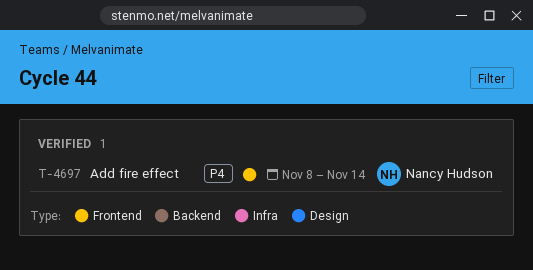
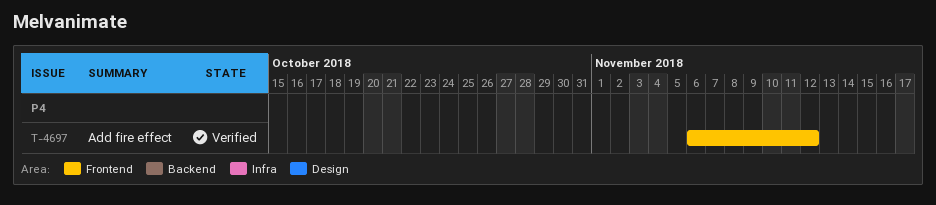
T-4697, start: Nov 8 -> Nov 6
T-4697, due: Nov 14 -> Nov 12

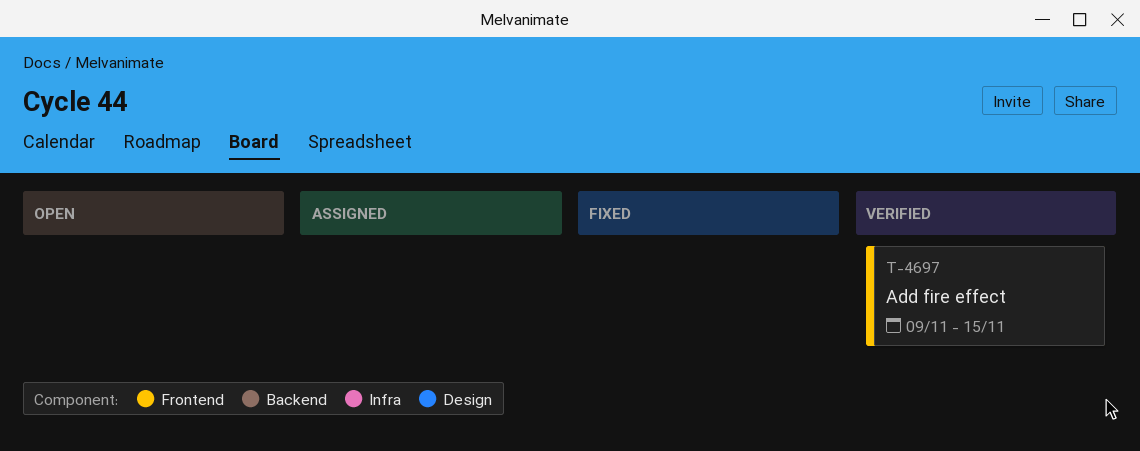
T-4697, start: Nov 6 -> Nov 9
T-4697, due: Nov 12 -> Nov 15

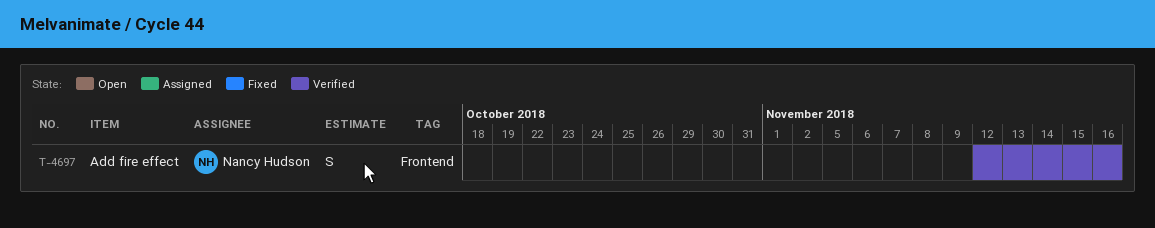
T-4697, start: Nov 9 -> Nov 12
T-4697, due: Nov 15 -> Nov 16

